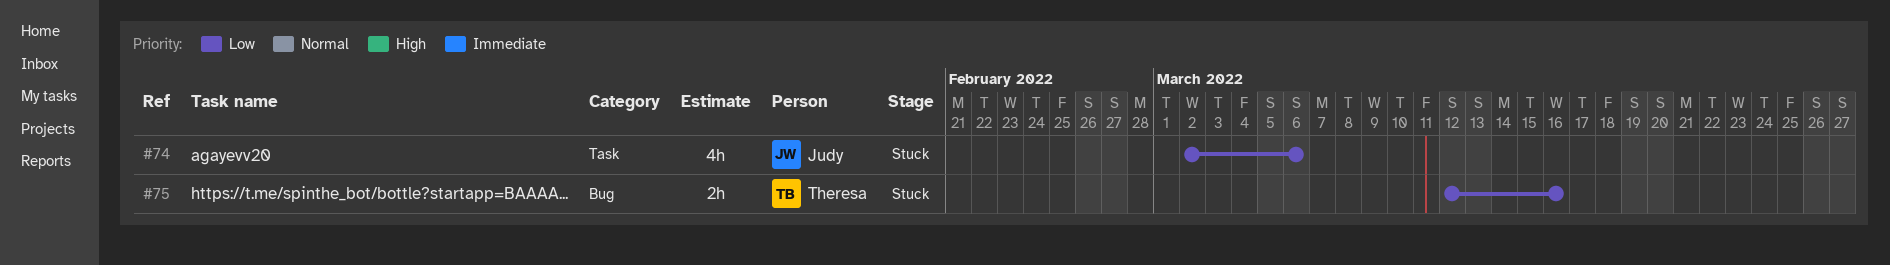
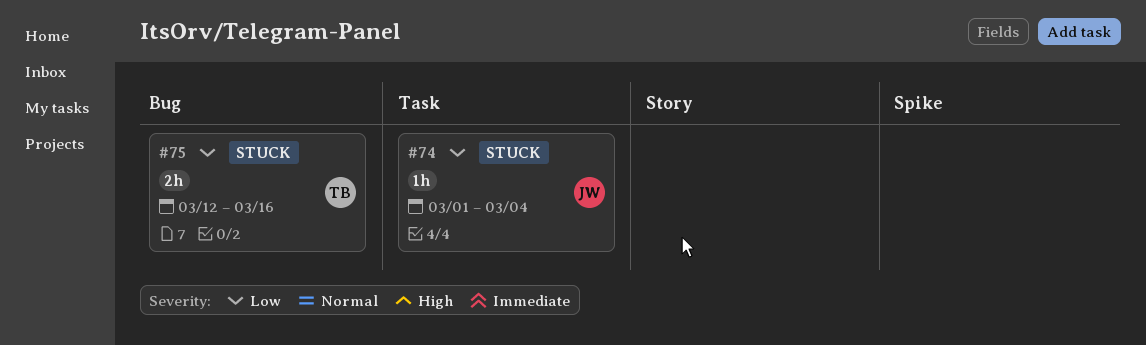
#74, estimate: 4h -> 1h
#74, start: Mar 2 -> Mar 1
#74, due: Mar 6 -> Mar 4

